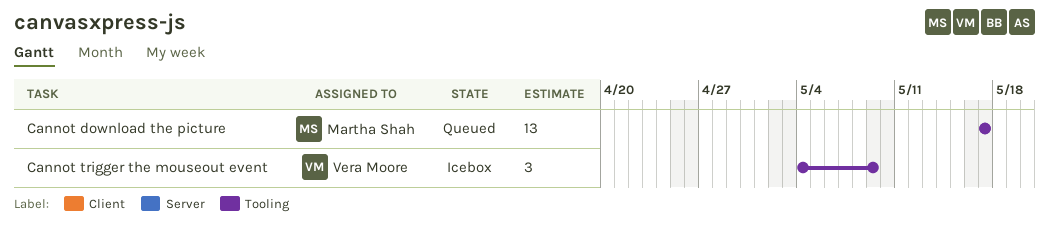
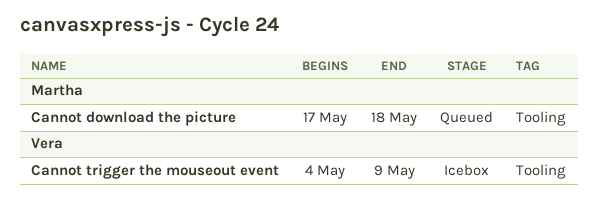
Cannot download the picture, due: May 17 -> May 18

